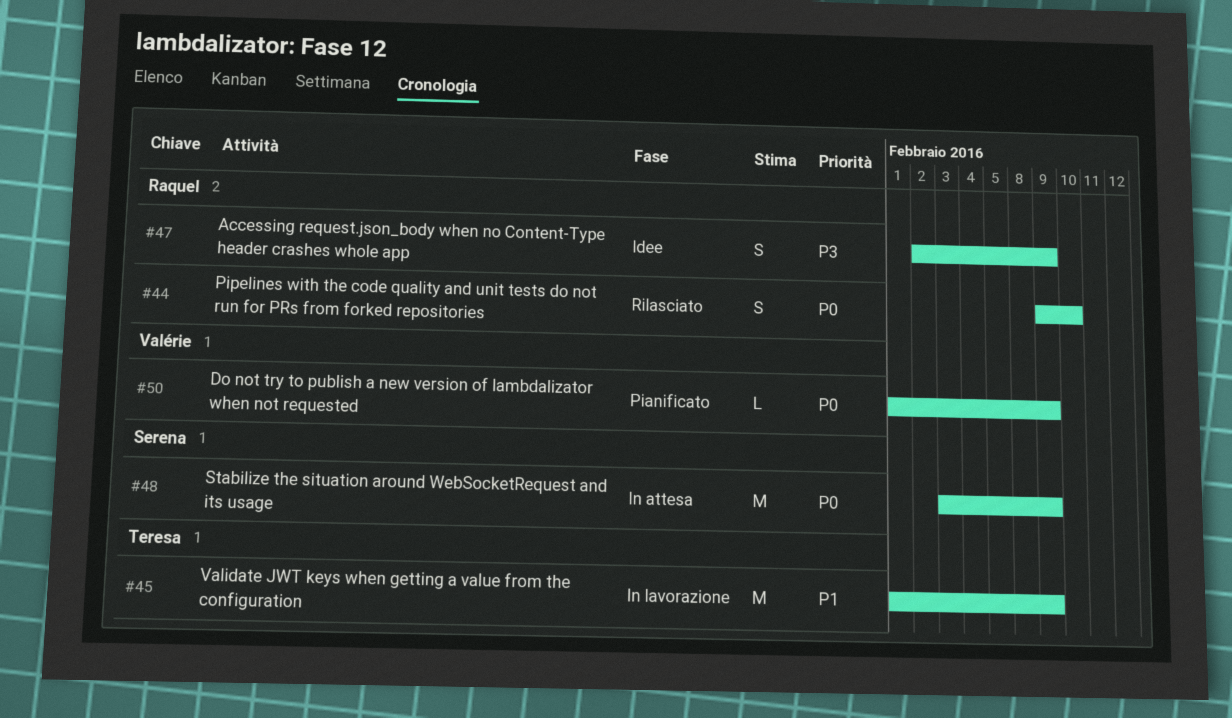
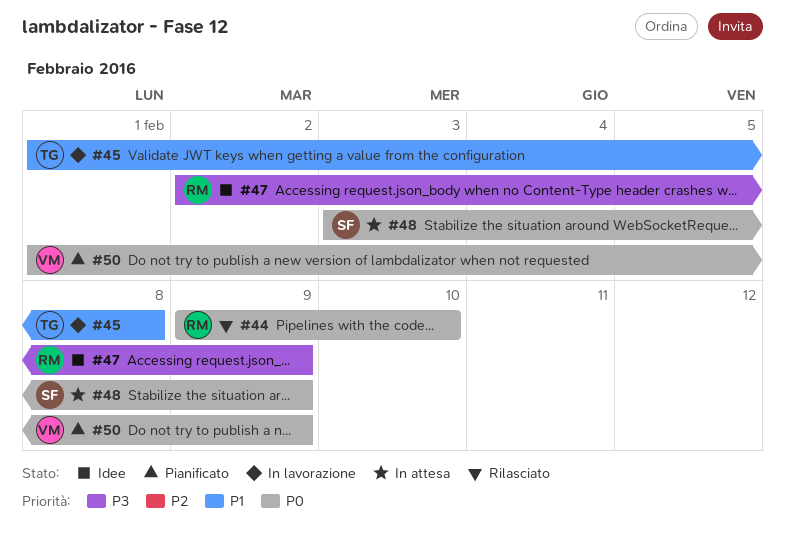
#45, due: Feb 9 -> Feb 8

